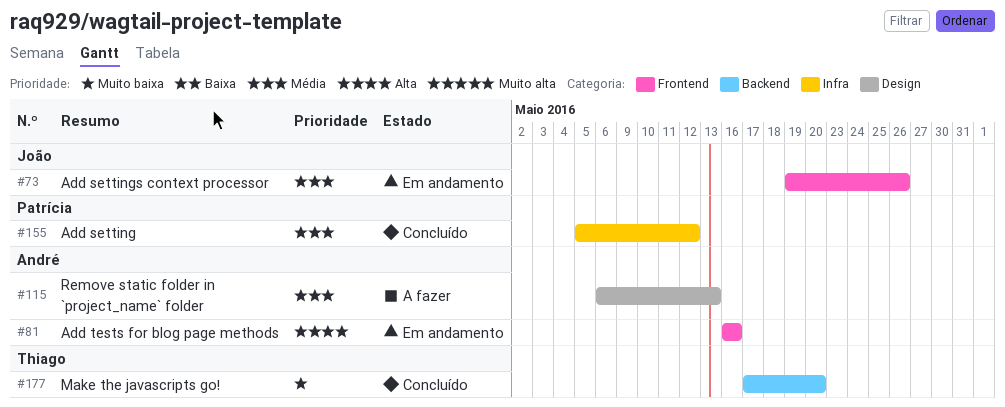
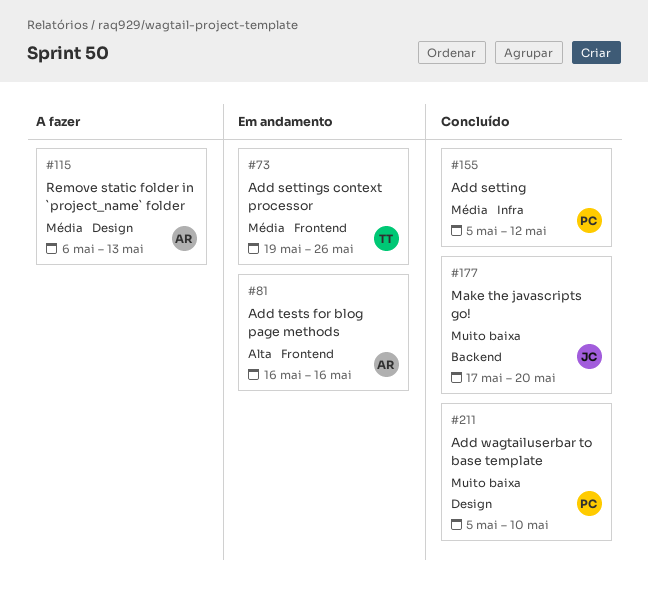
#73, owner: João -> Thiago
#177, owner: Thiago -> João
#211: none -> present

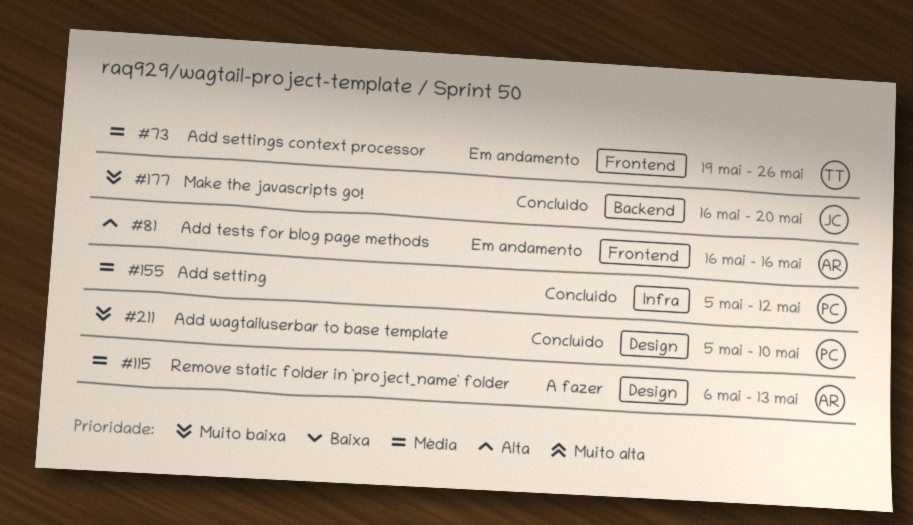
#177, start: May 17 -> May 16

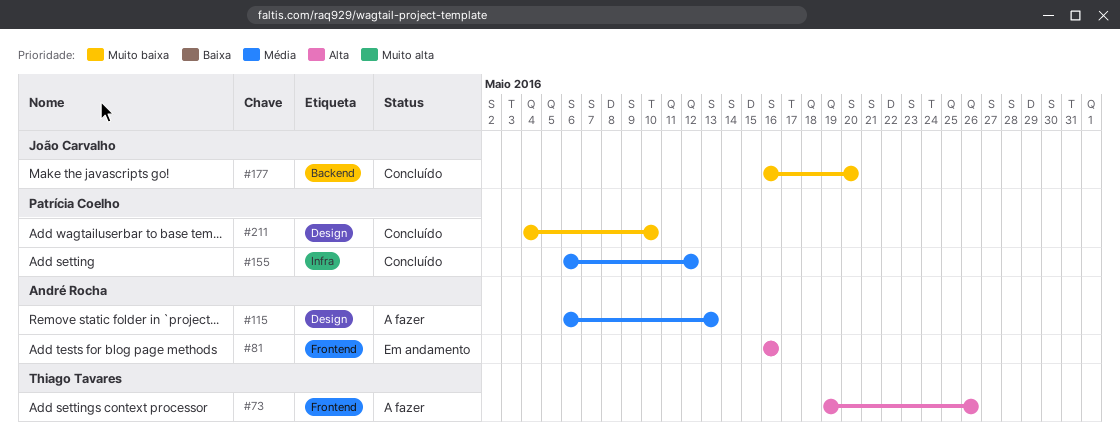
#73, status: Em andamento -> A fazer
#73, priority: Média -> Alta
#155, start: May 5 -> May 6
#211, start: May 5 -> May 4

